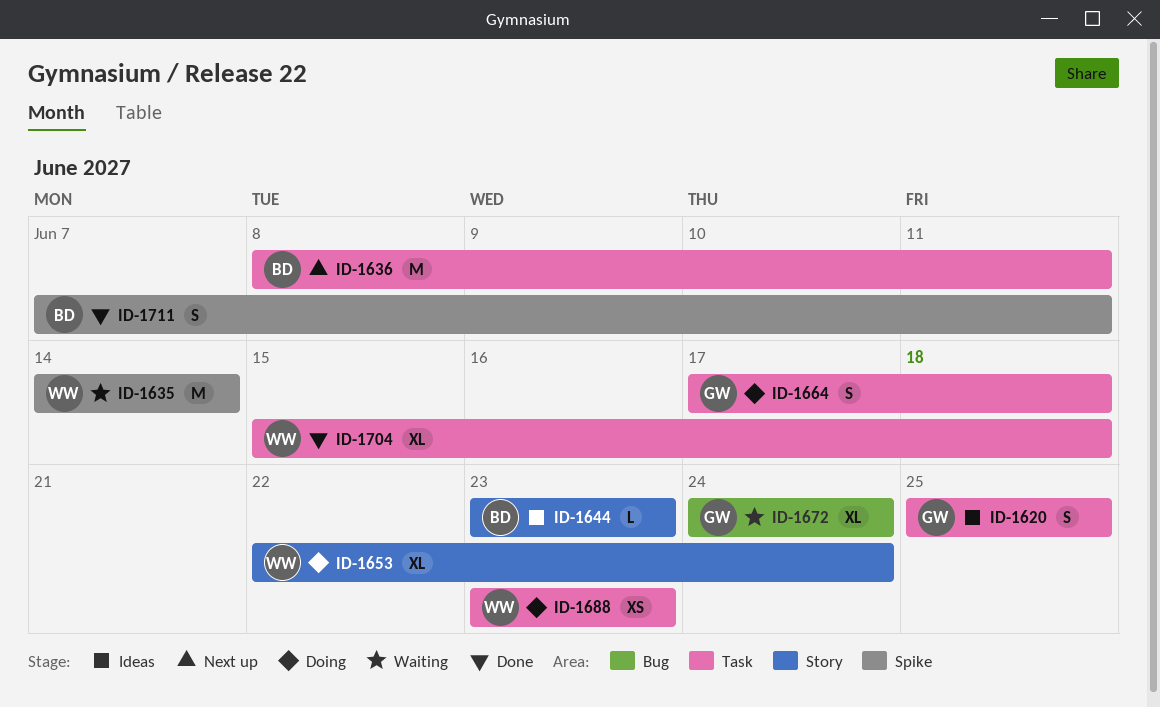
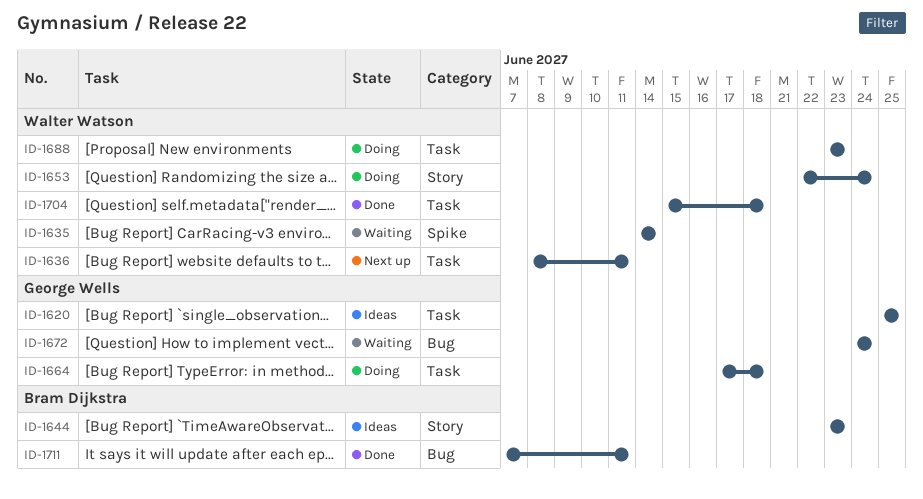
ID-1636, owner: Bram Dijkstra -> Walter Watson
ID-1711, label: Spike -> Bug

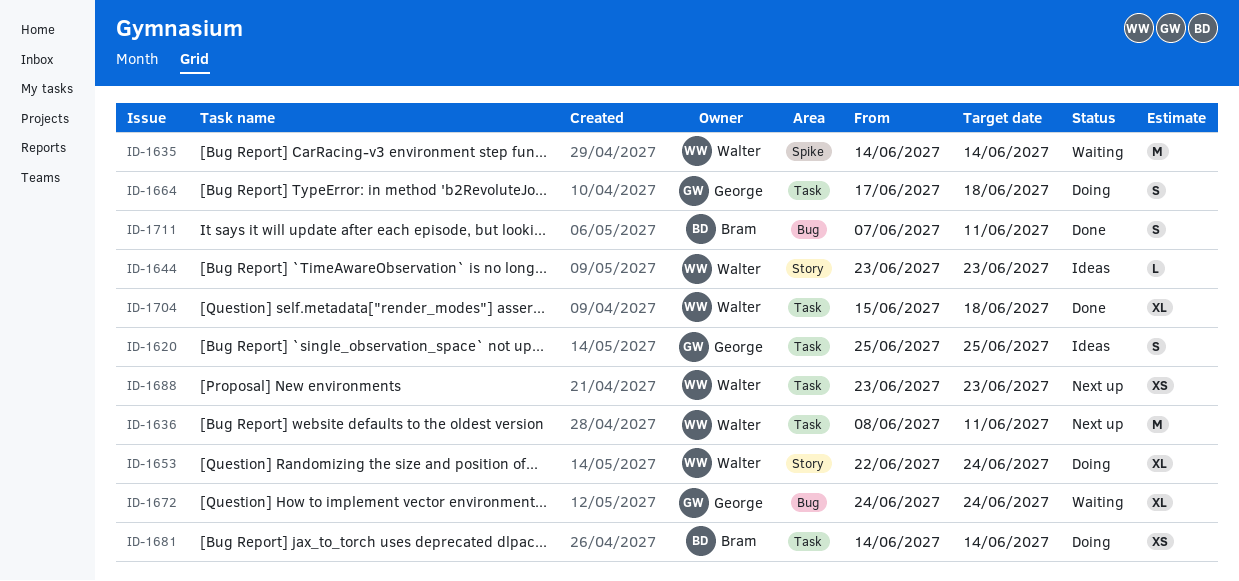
ID-1644, owner: Bram Dijkstra -> Walter Watson
ID-1681: none -> present
ID-1688, status: Doing -> Next up

